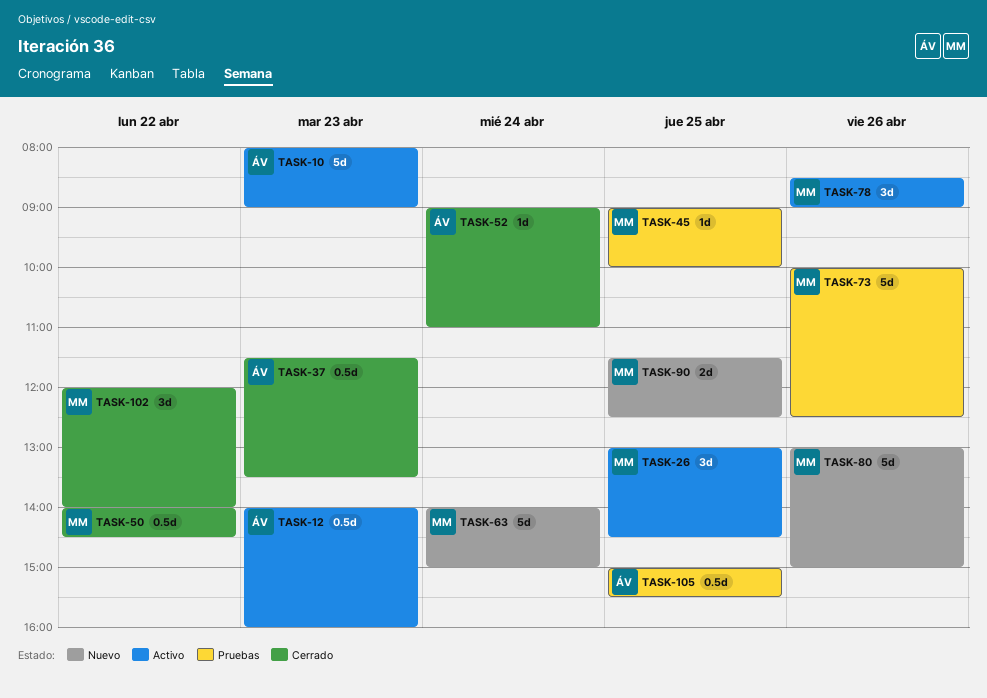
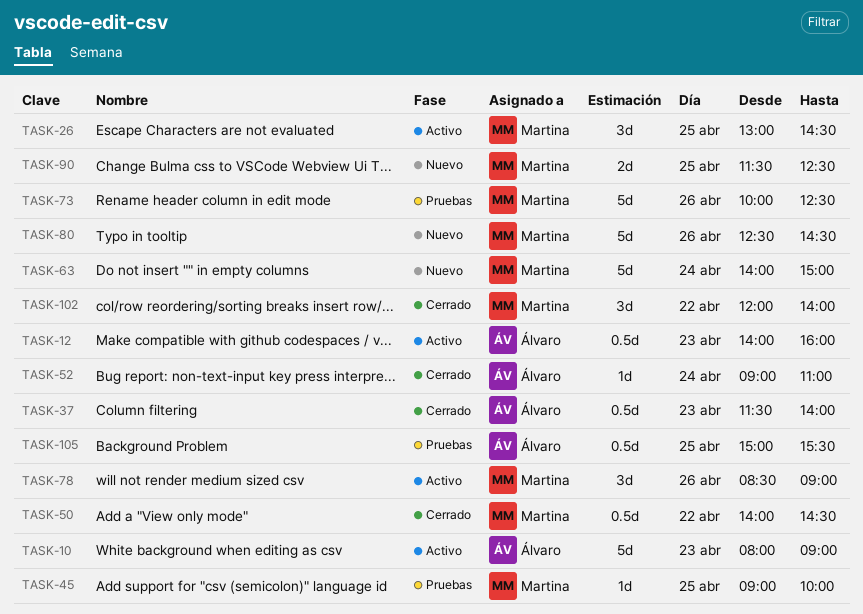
TASK-37, ends: 13:30 -> 14:00
TASK-80, begins: 13:00 -> 12:30
TASK-80, ends: 15:00 -> 14:30

